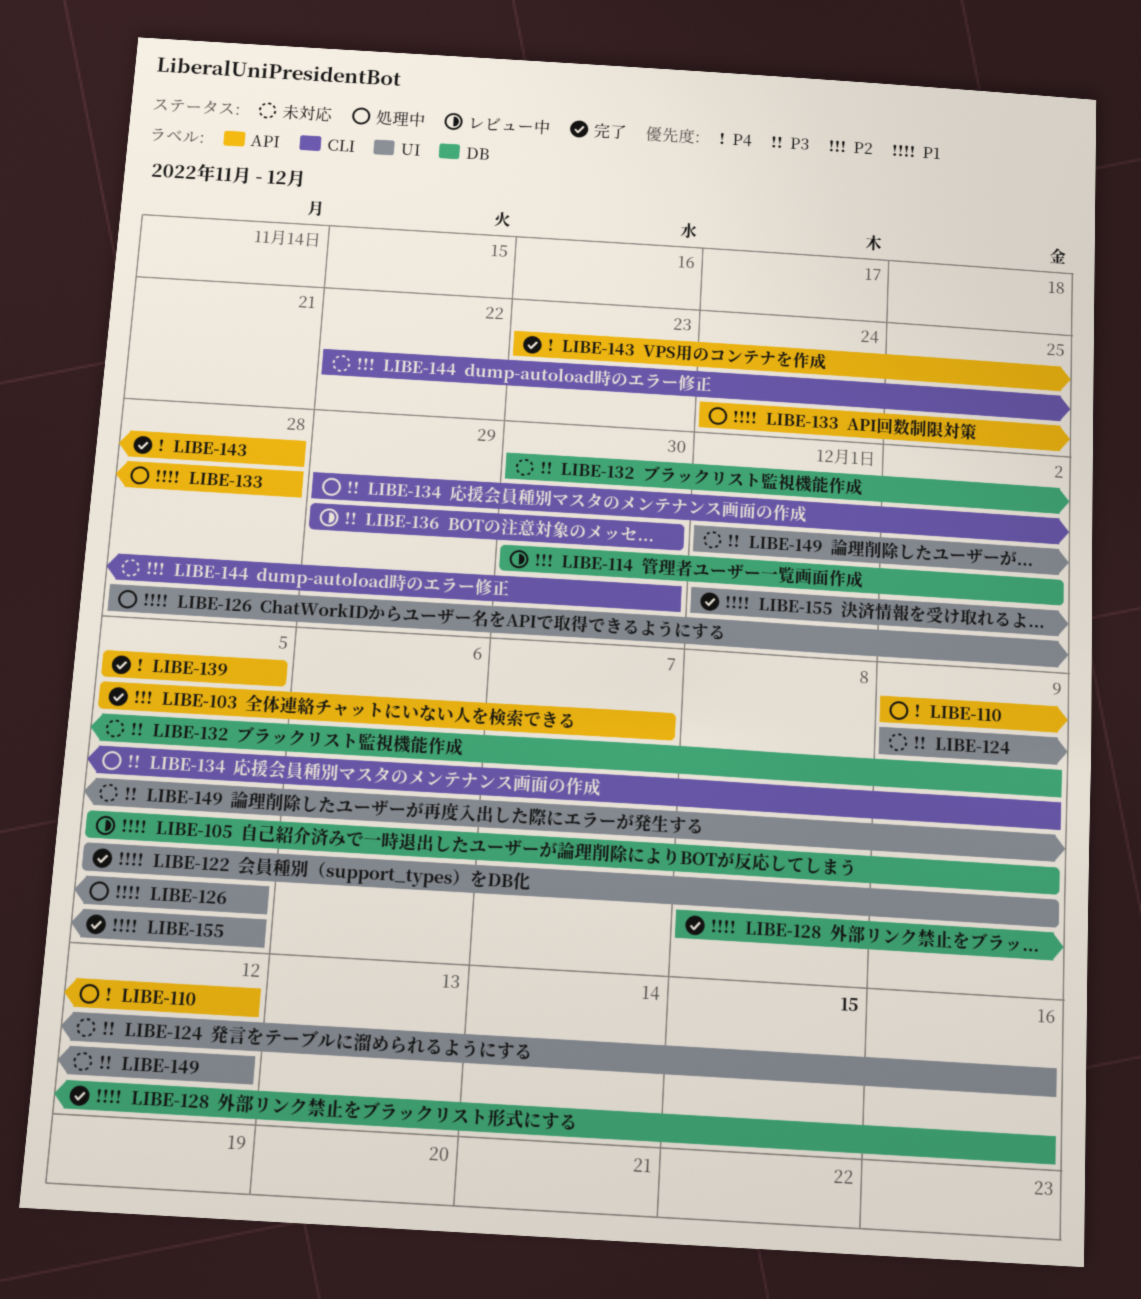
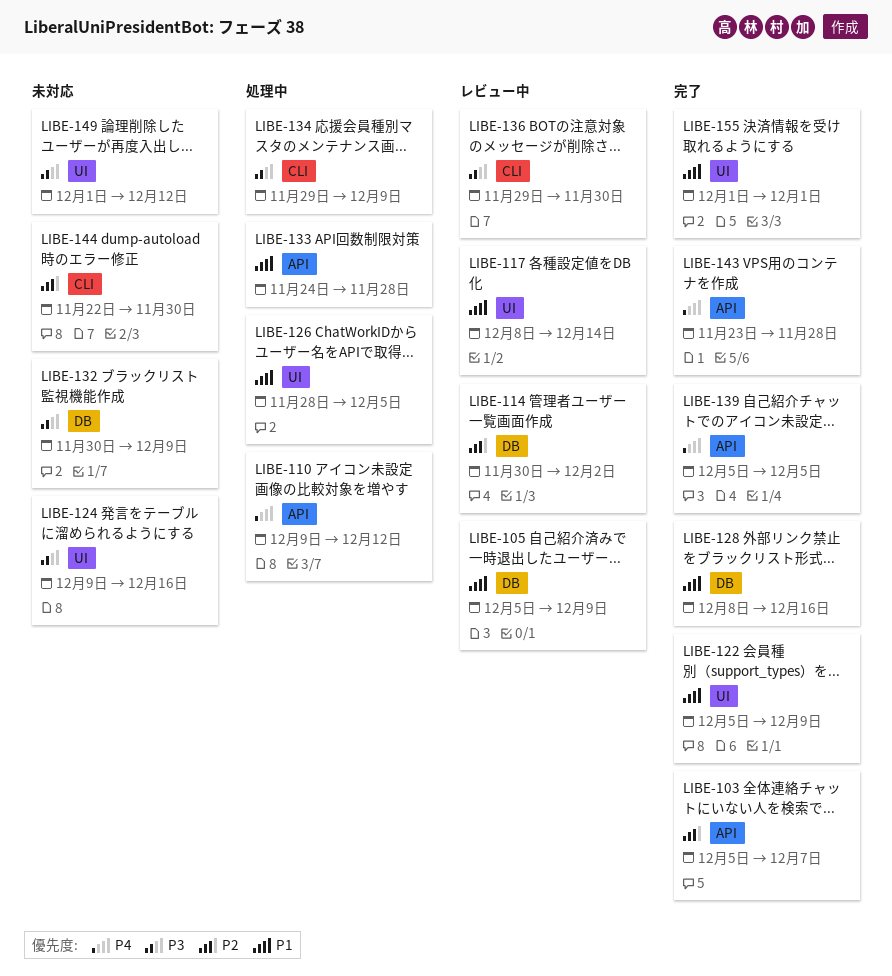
LIBE-117: none -> present
LIBE-155, due: Dec 5 -> Dec 1

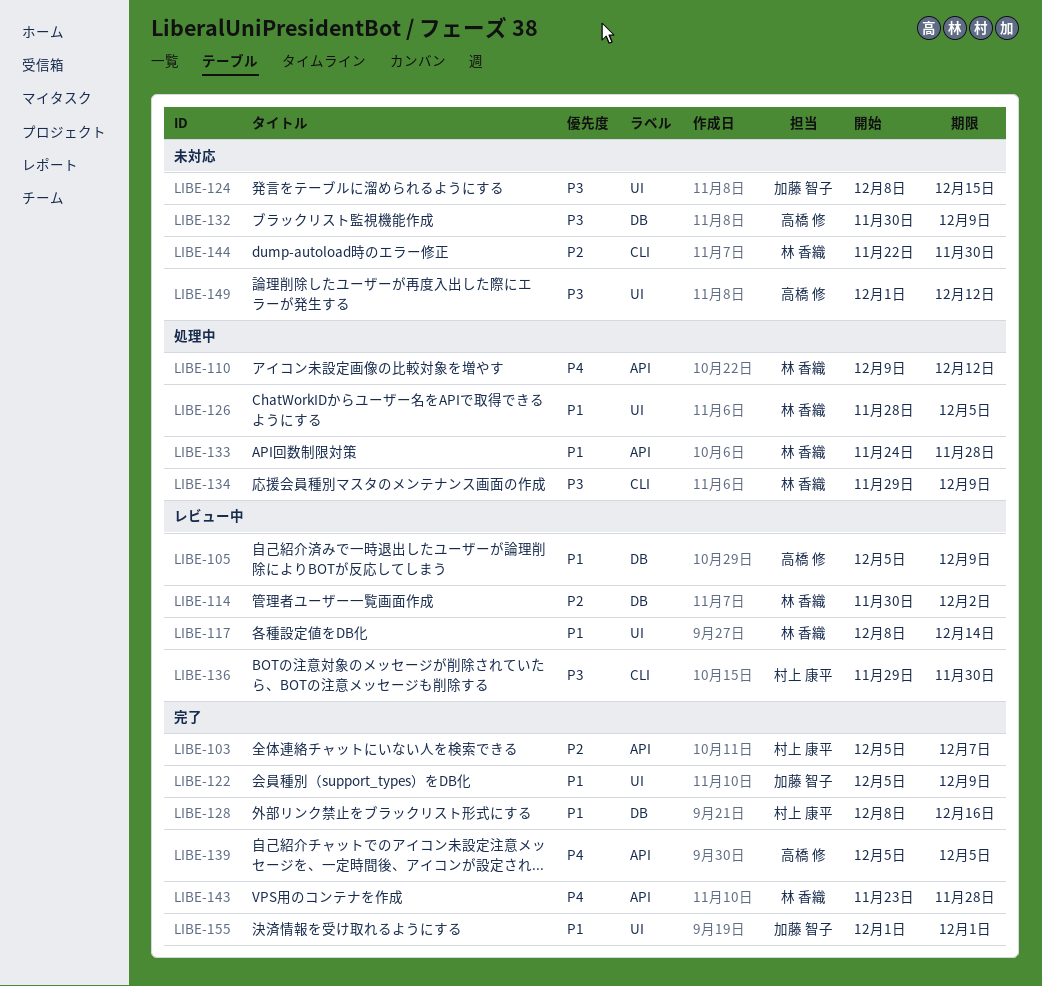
LIBE-124, start: Dec 9 -> Dec 8
LIBE-124, due: Dec 16 -> Dec 15

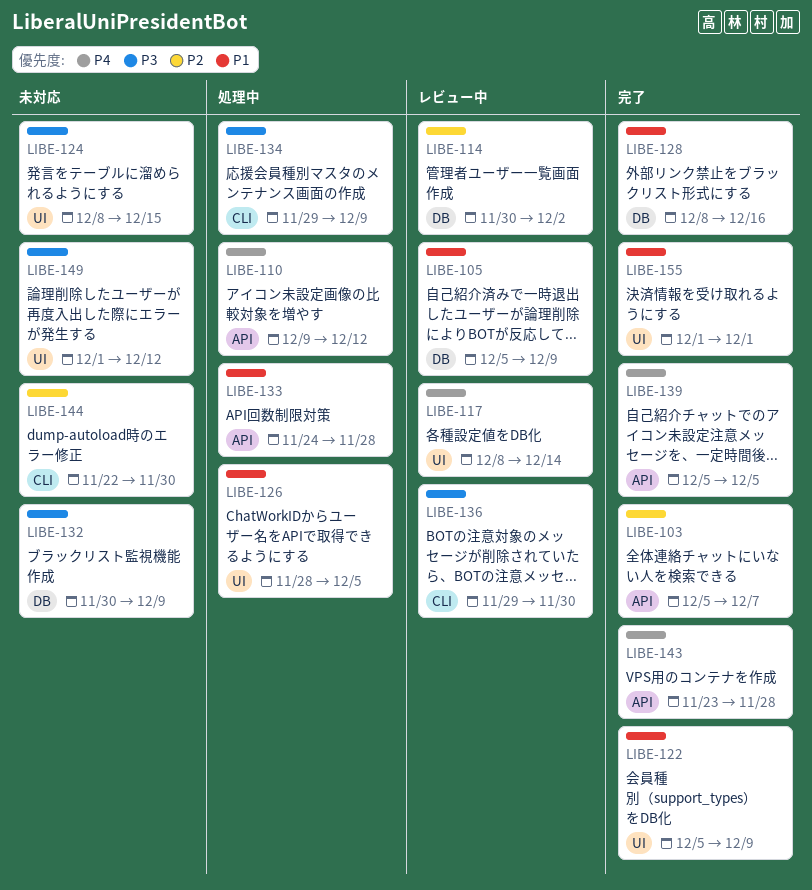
LIBE-117, priority: P1 -> P4

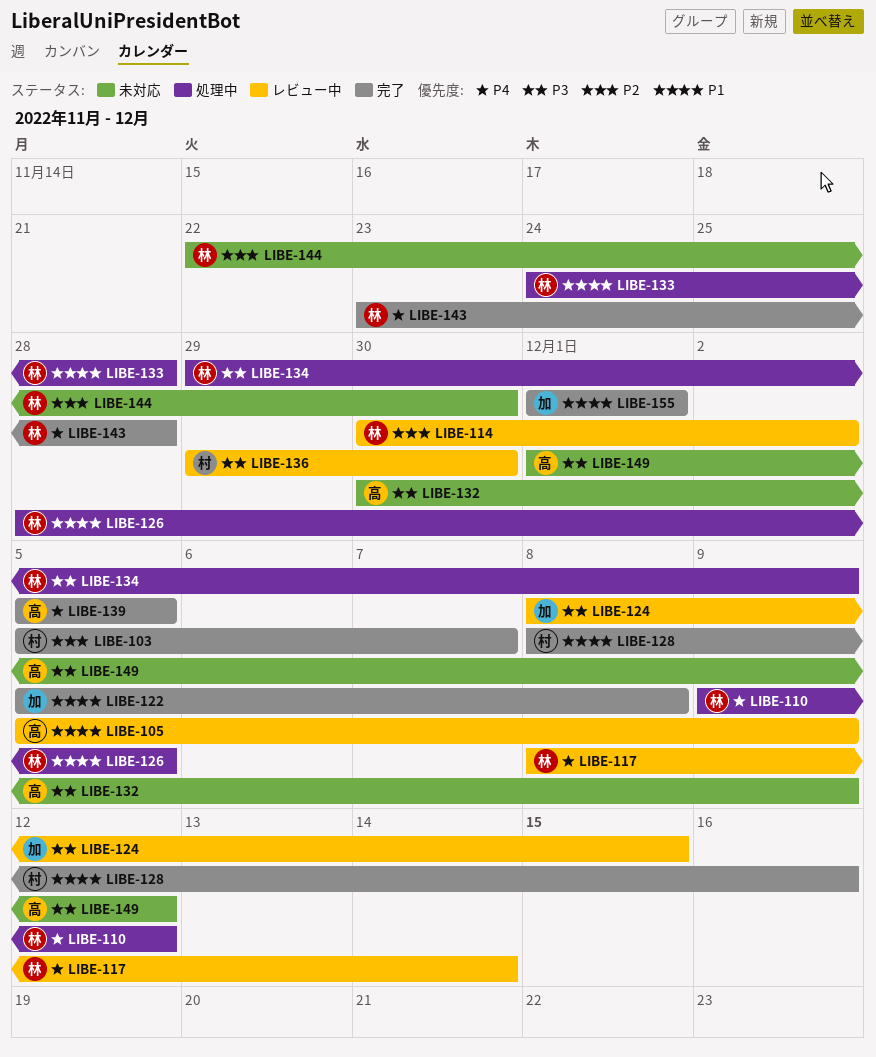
LIBE-122, due: Dec 9 -> Dec 8
LIBE-124, status: 未対応 -> レビュー中

